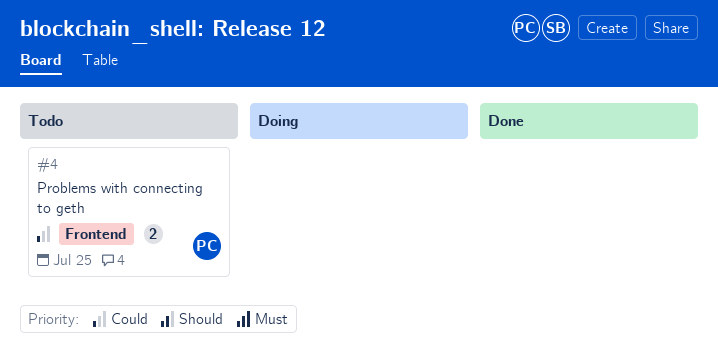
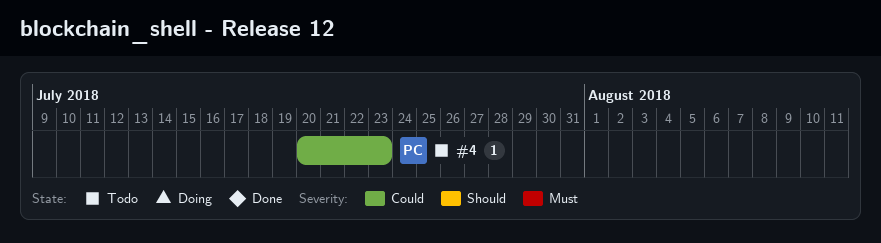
#4, estimate: 2 -> 1
#4, due: Jul 25 -> Jul 23

